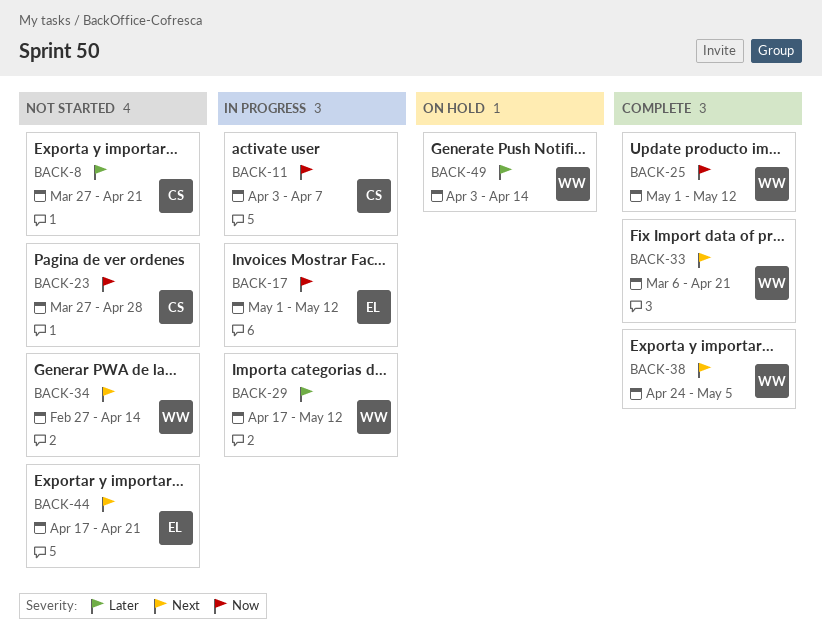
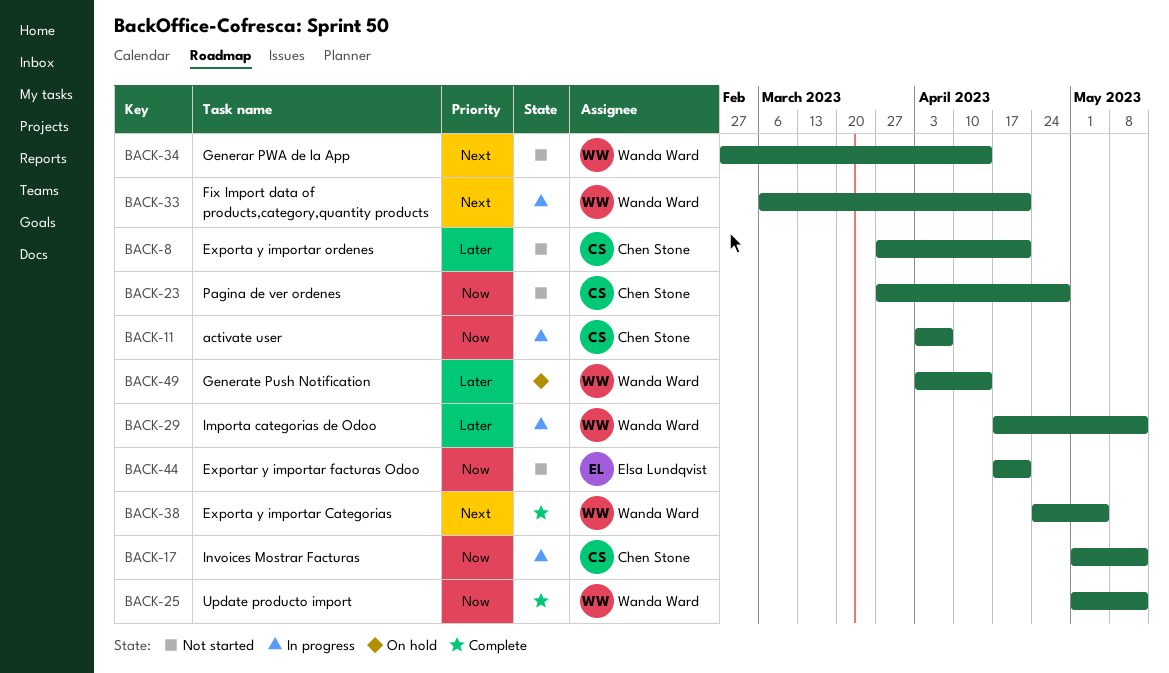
BACK-17, owner: Elsa Lundqvist -> Chen Stone
BACK-33, status: Complete -> In progress
BACK-44, priority: Next -> Now

